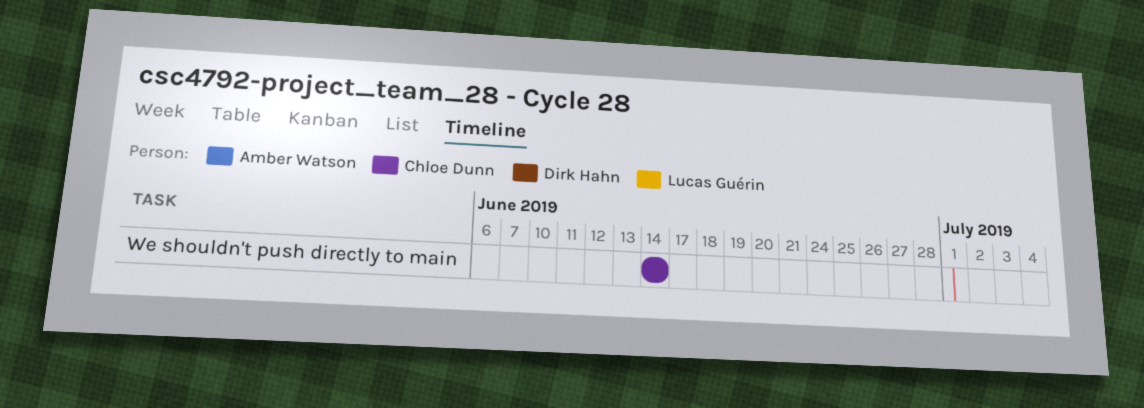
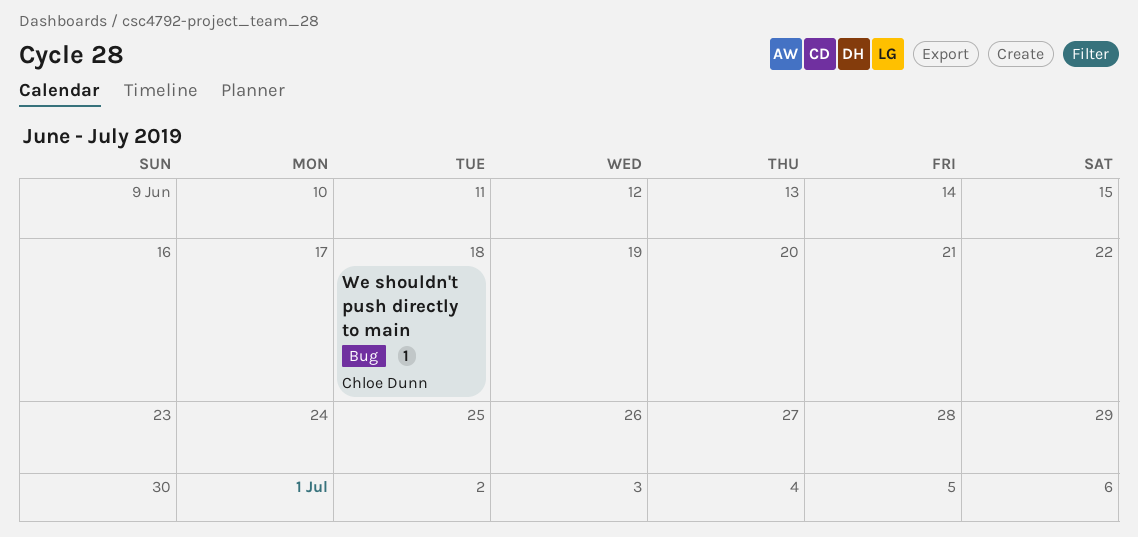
We shouldn't push directly to main, due: Jun 14 -> Jun 18

